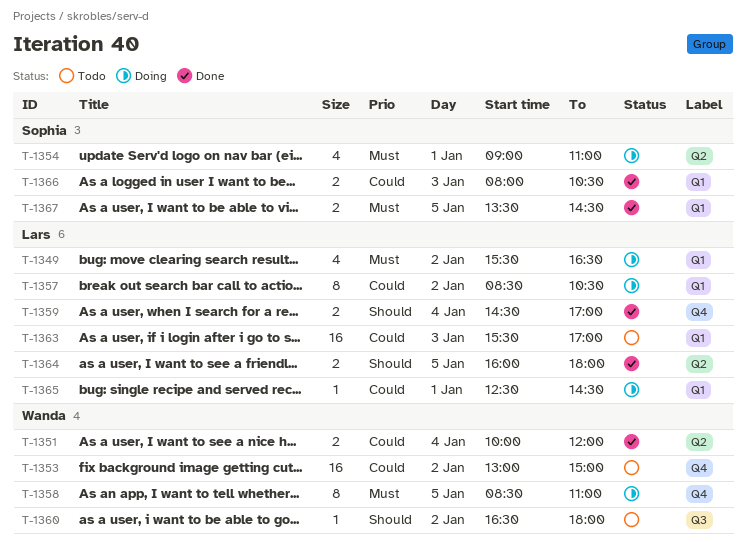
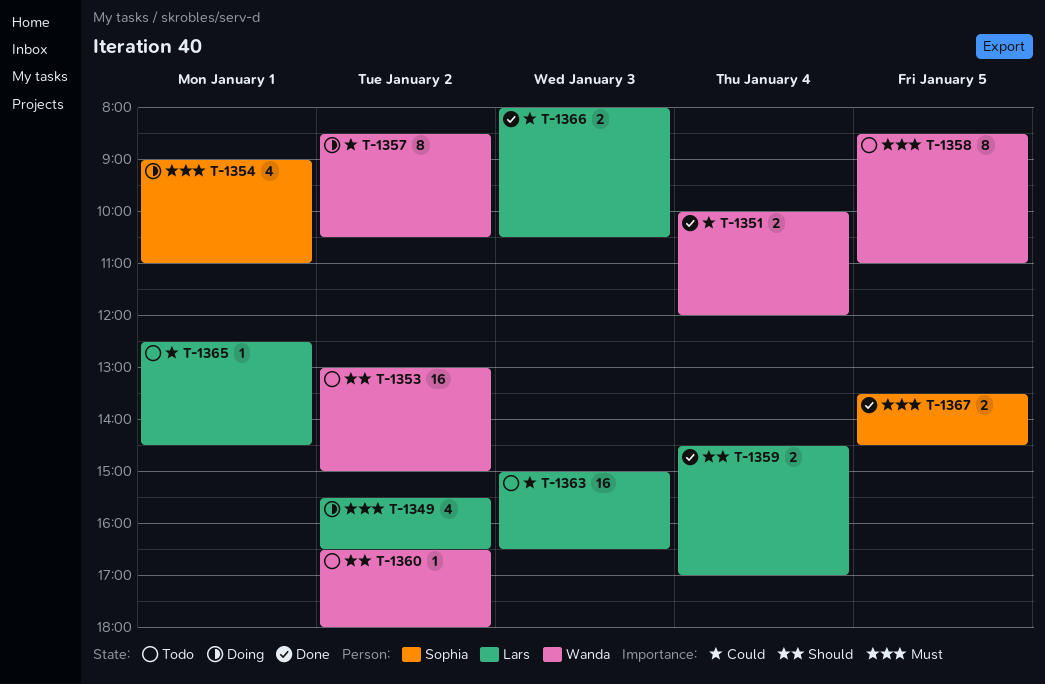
T-1353, priority: Could -> Should
T-1357, owner: Lars -> Wanda
T-1358, status: Doing -> Todo
T-1363, begins: 15:30 -> 15:00
T-1363, ends: 17:00 -> 16:30
T-1364: present -> none
T-1365, status: Doing -> Todo
T-1366, owner: Sophia -> Lars

